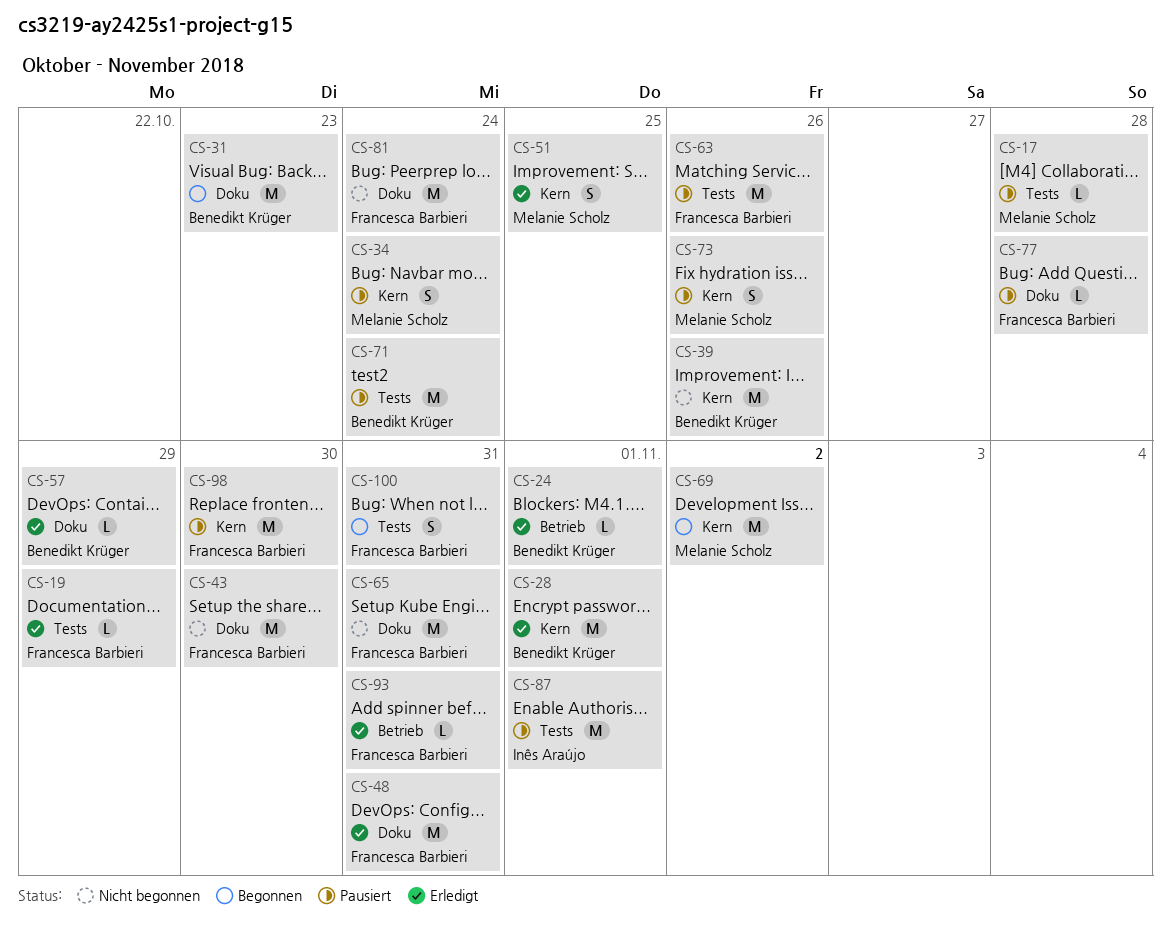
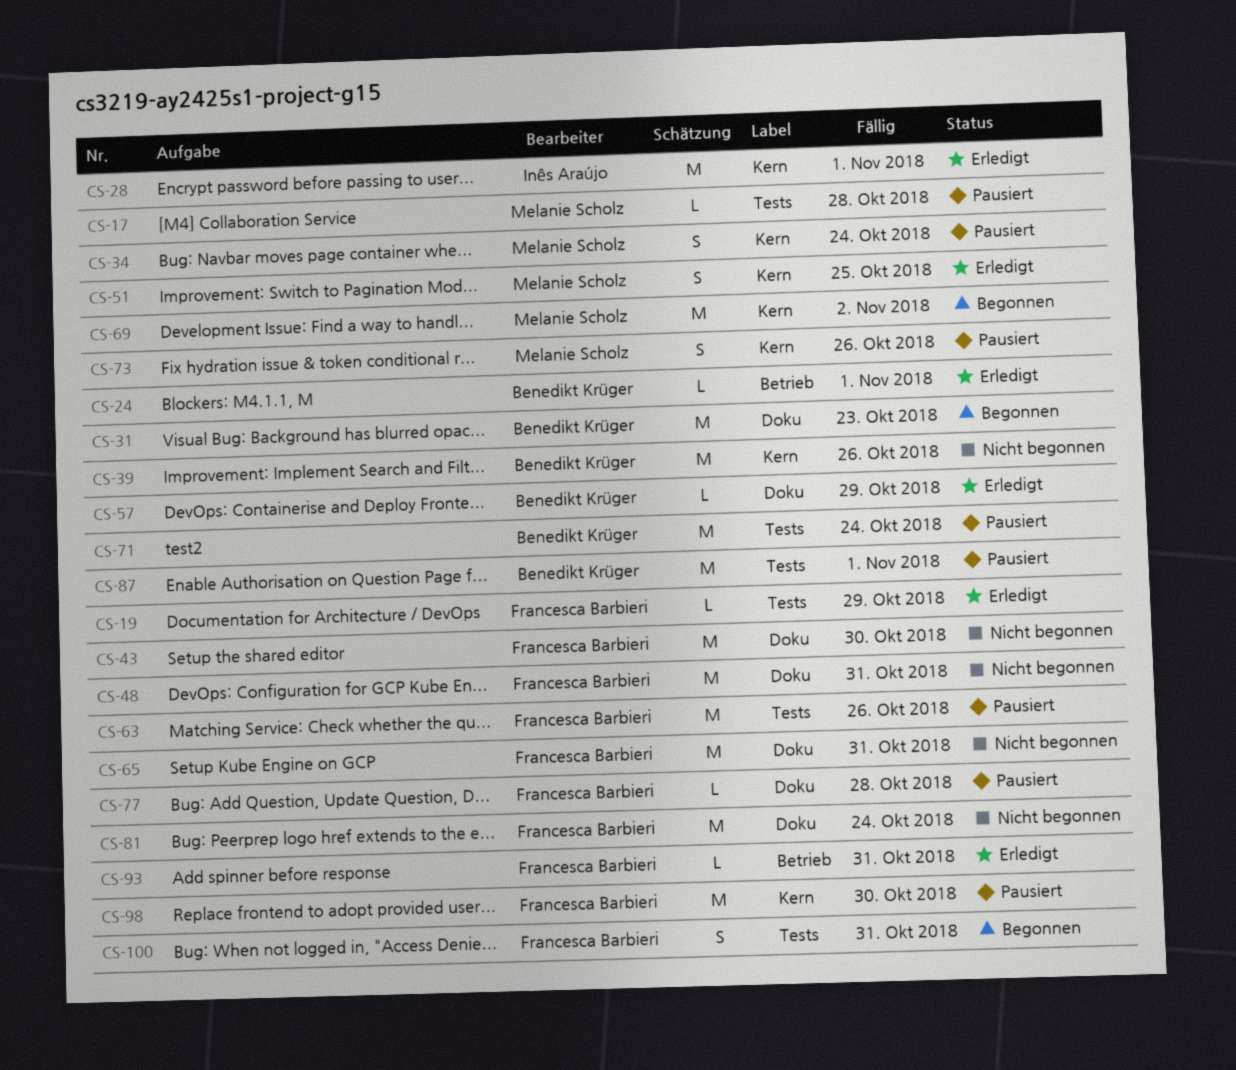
CS-28, owner: Benedikt Krüger -> Inês Araújo
CS-48, status: Erledigt -> Nicht begonnen
CS-87, owner: Inês Araújo -> Benedikt Krüger

